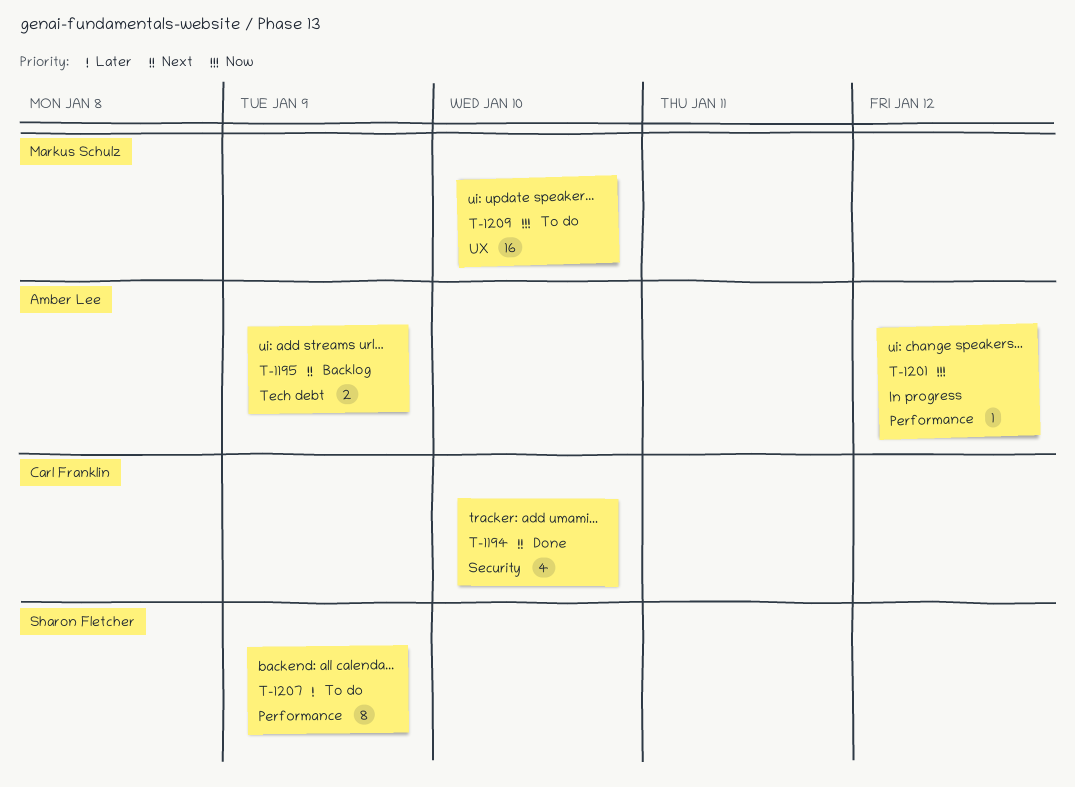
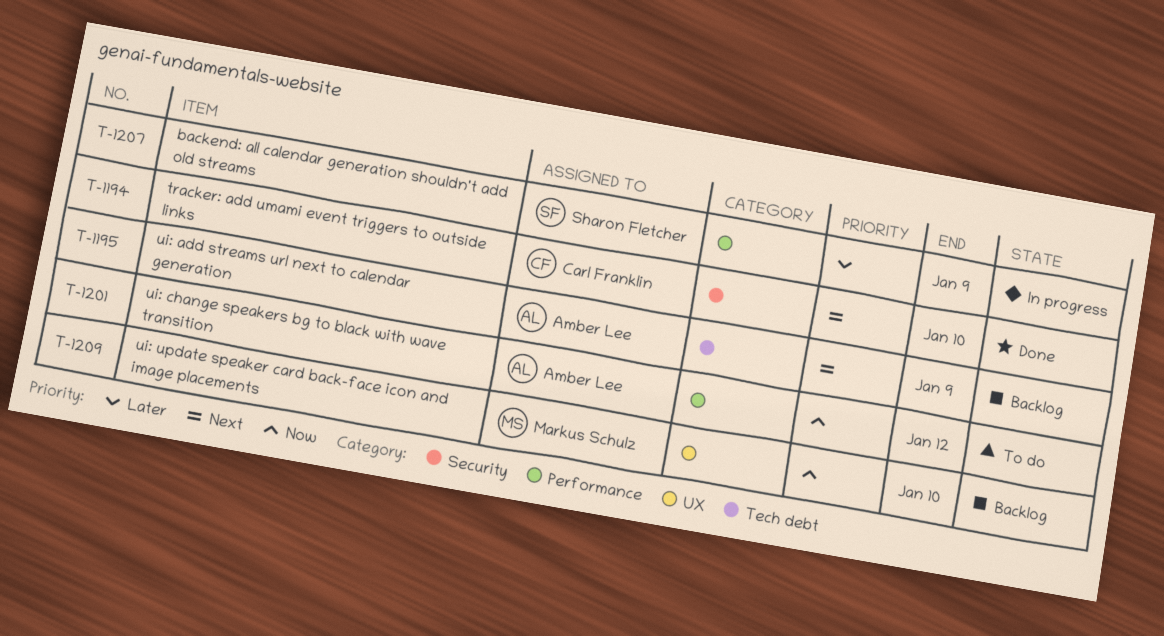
T-1201, status: In progress -> To do
T-1207, status: To do -> In progress
T-1209, status: To do -> Backlog

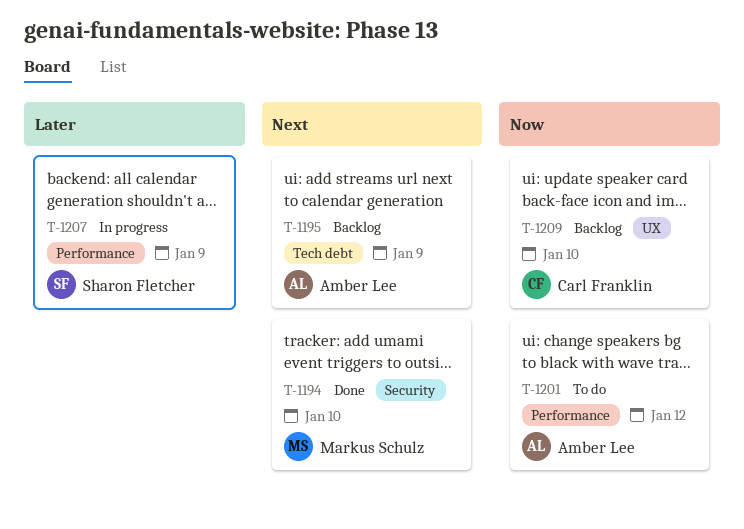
T-1194, owner: Carl Franklin -> Markus Schulz
T-1209, owner: Markus Schulz -> Carl Franklin

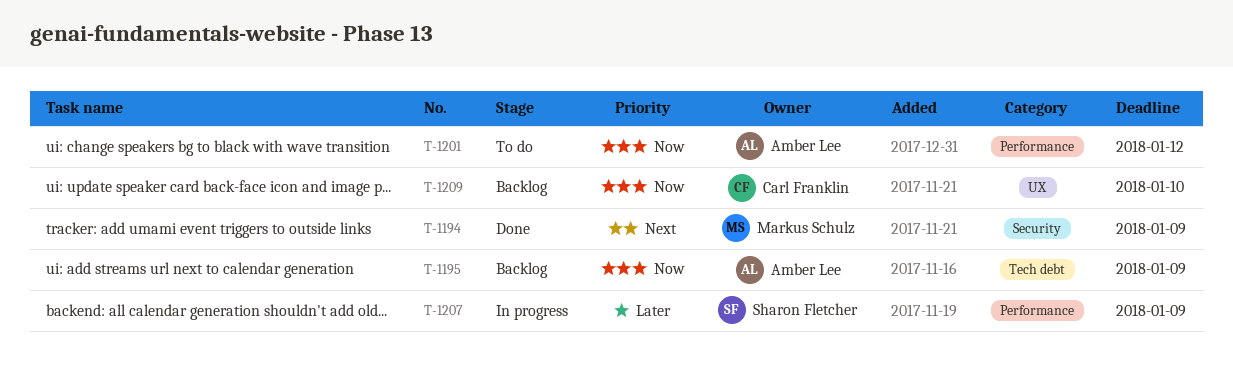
T-1194, due: Jan 10 -> Jan 9
T-1195, priority: Next -> Now

